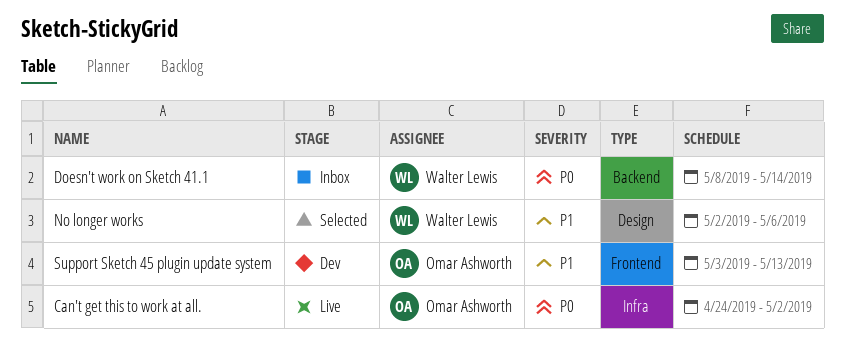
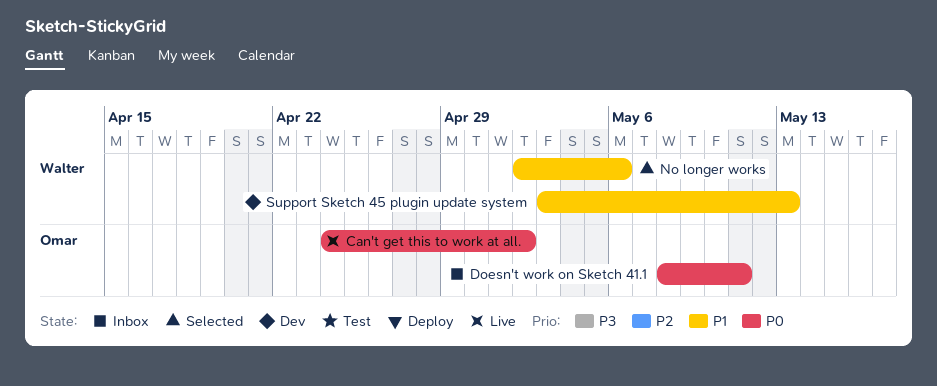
Doesn't work on Sketch 41.1, owner: Walter Lewis -> Omar Ashworth
Doesn't work on Sketch 41.1, due: May 14 -> May 11
Support Sketch 45 plugin update system, owner: Omar Ashworth -> Walter Lewis

